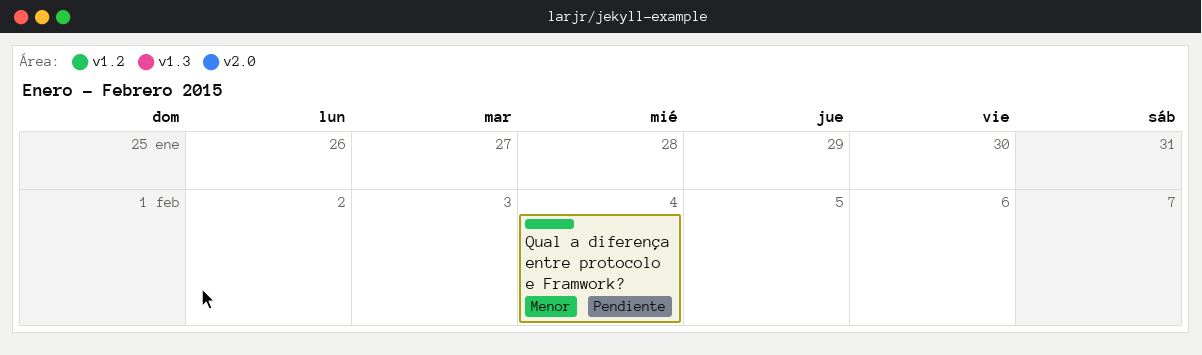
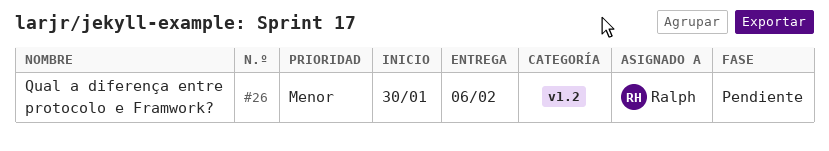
Qual a diferença entre protocolo e Framwork?, due: Feb 4 -> Feb 6

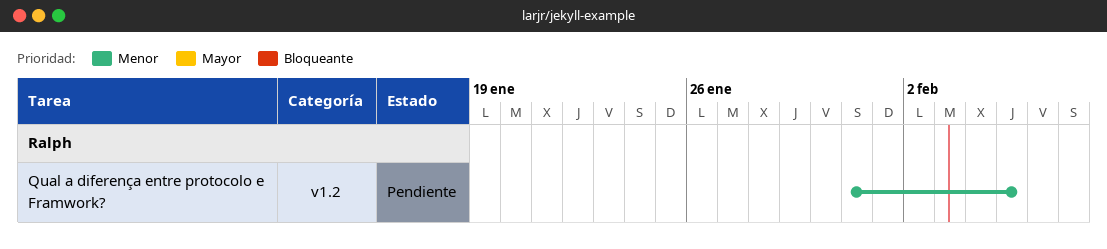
Qual a diferença entre protocolo e Framwork?, start: Jan 30 -> Jan 31
Qual a diferença entre protocolo e Framwork?, due: Feb 6 -> Feb 5

